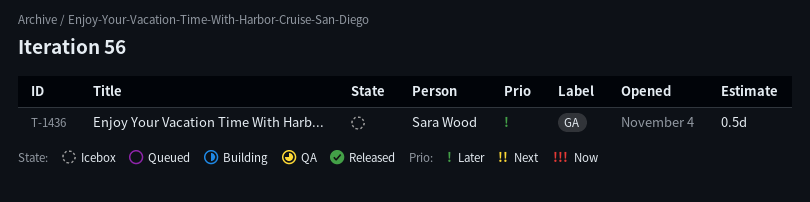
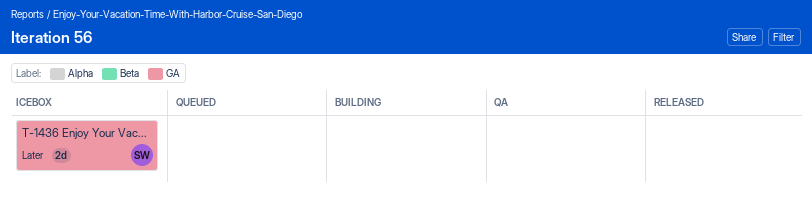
T-1436, estimate: 0.5d -> 2d

